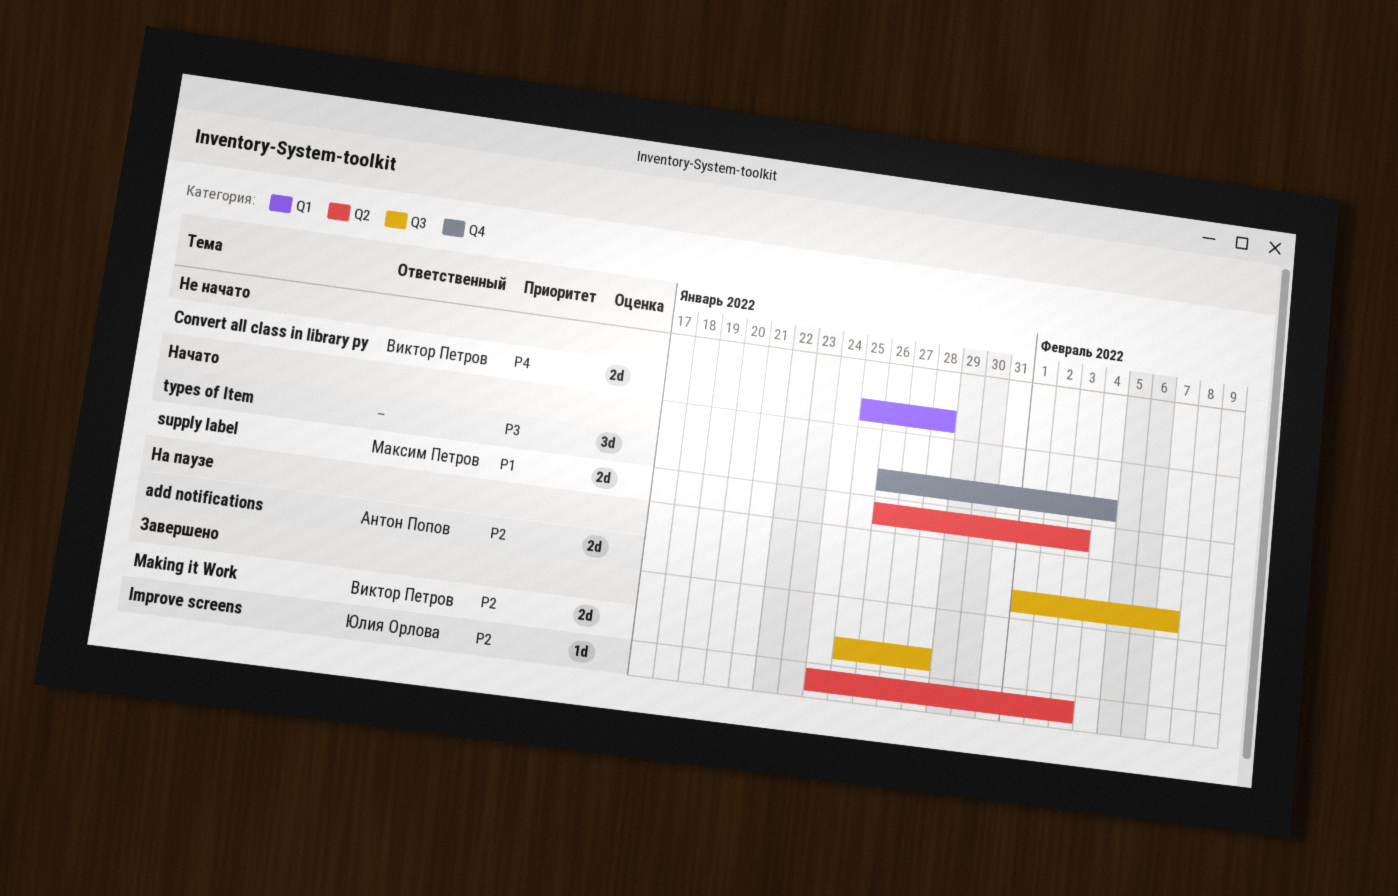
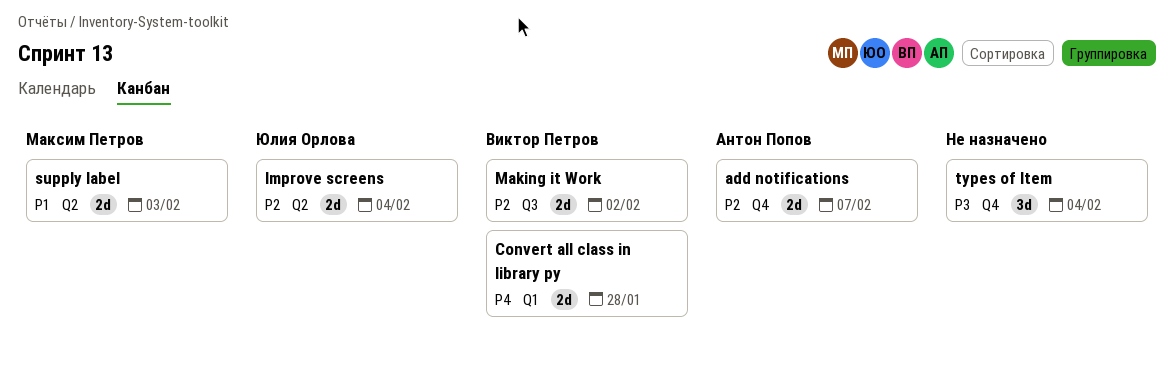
add notifications, label: Q3 -> Q4
Improve screens, estimate: 1d -> 2d
Improve screens, due: Feb 3 -> Feb 4
Making it Work, due: Jan 28 -> Feb 2

